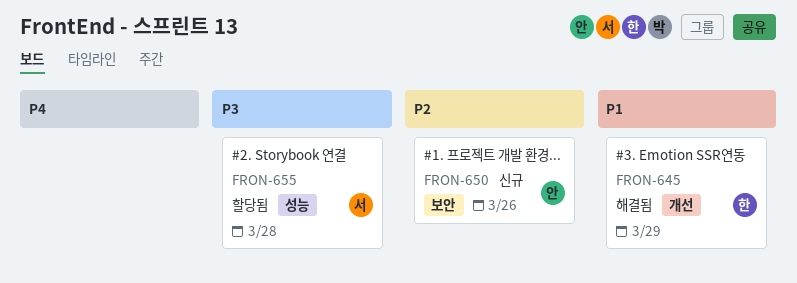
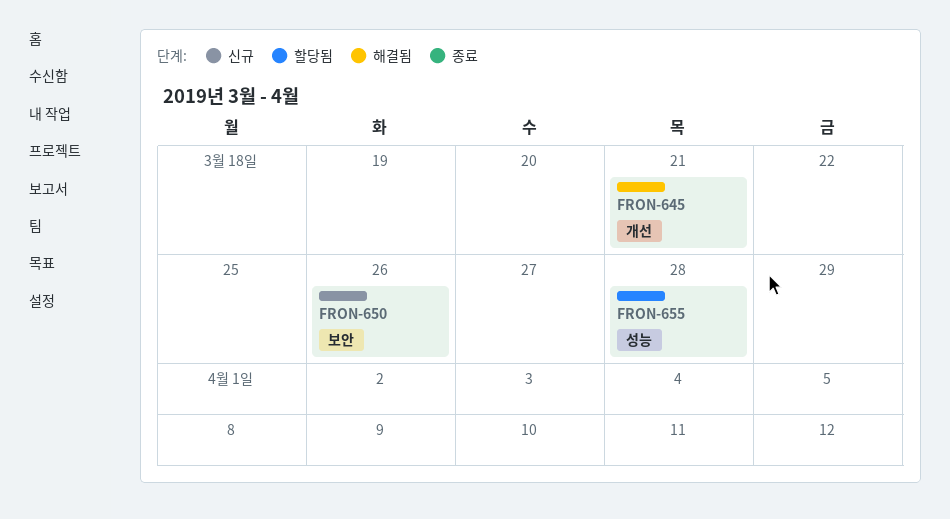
FRON-645, due: Mar 29 -> Mar 21

